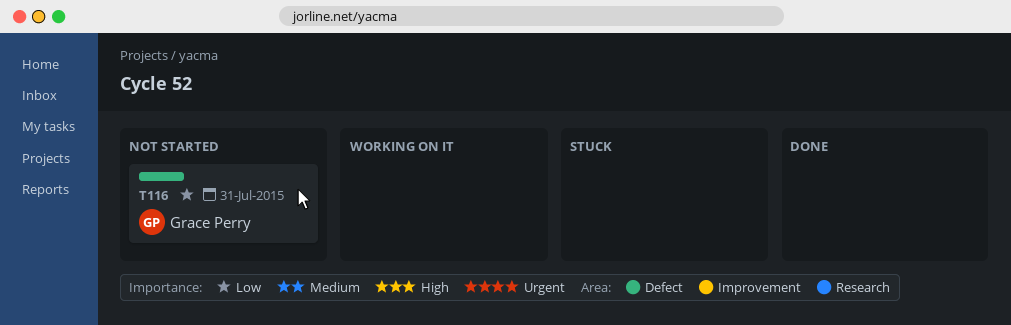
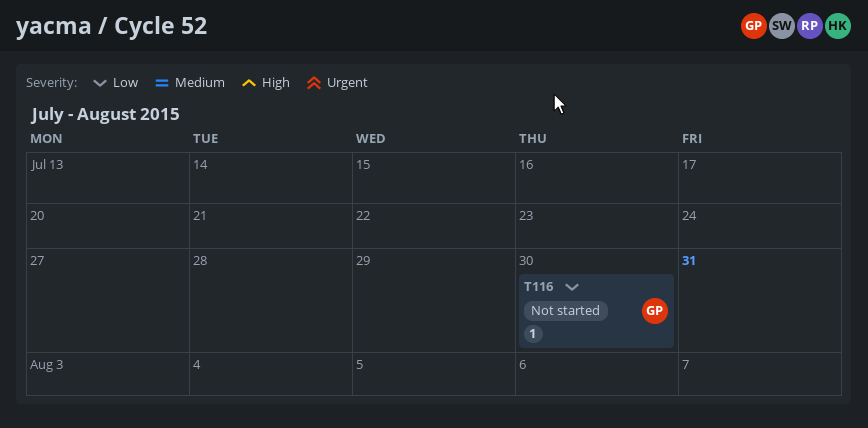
T116, due: Jul 31 -> Jul 30

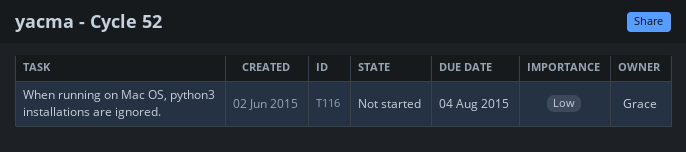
T116, due: Jul 30 -> Aug 4

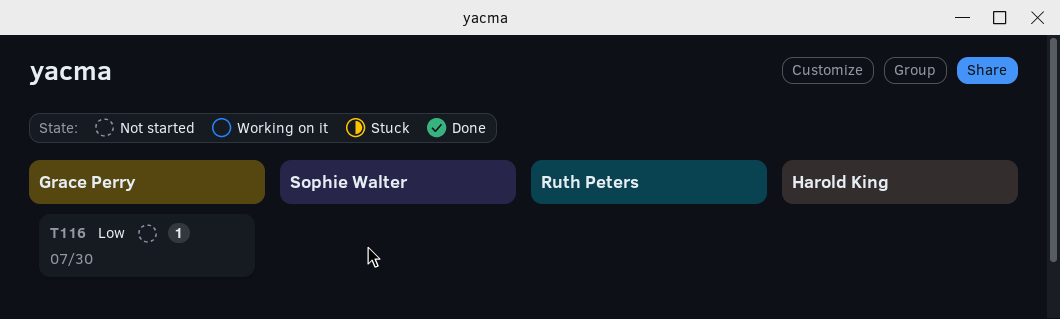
T116, due: Aug 4 -> Jul 30

